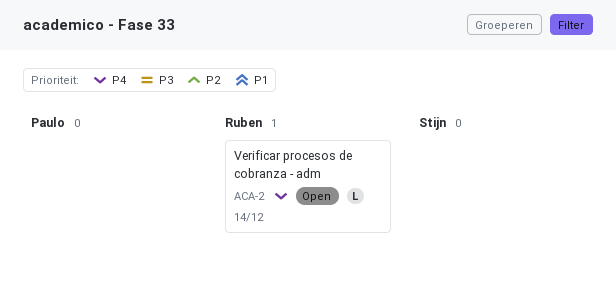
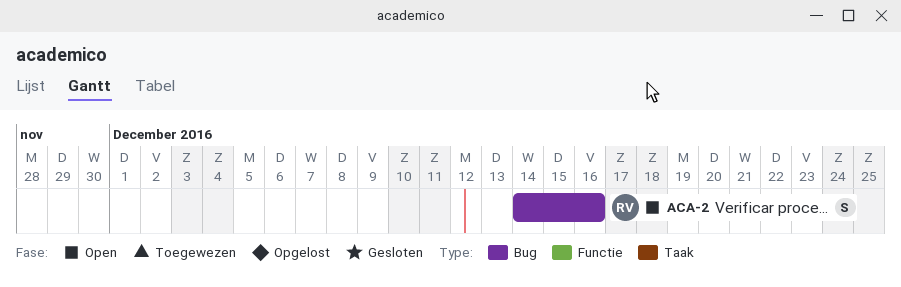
ACA-2, estimate: L -> S
ACA-2, due: Dec 14 -> Dec 16

